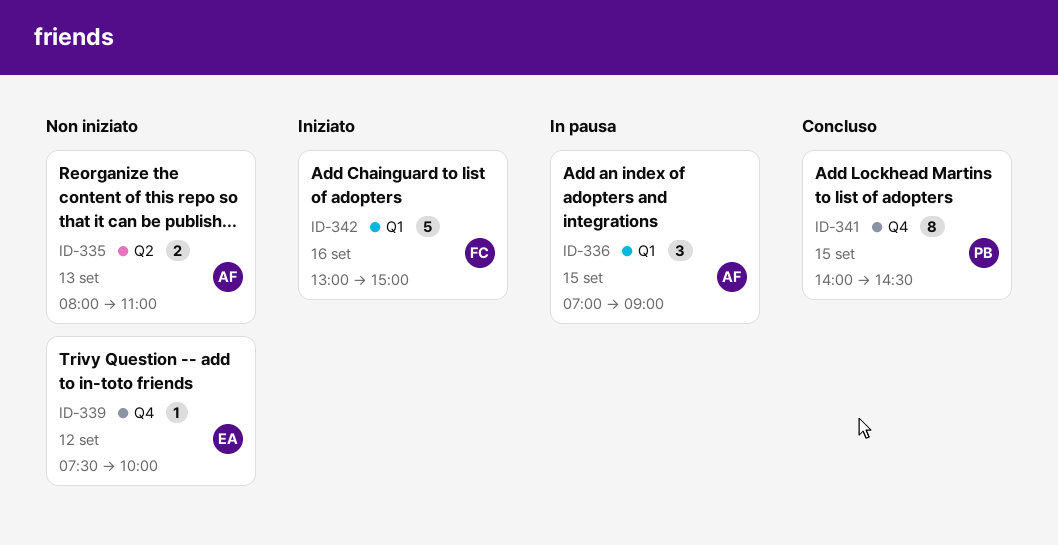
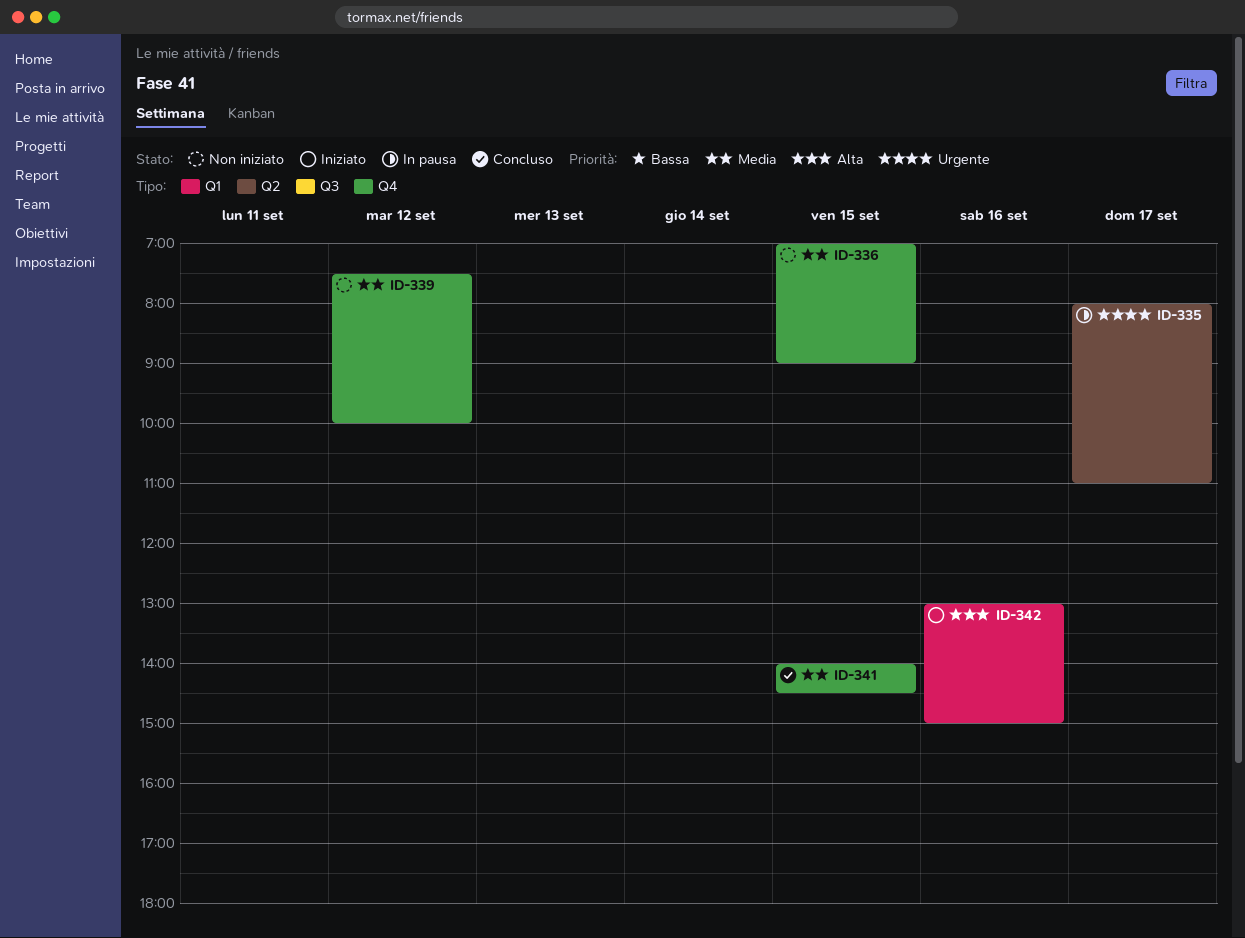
ID-335, status: Non iniziato -> In pausa
ID-335, day: Sep 13 -> Sep 17
ID-336, status: In pausa -> Non iniziato
ID-336, label: Q1 -> Q4

